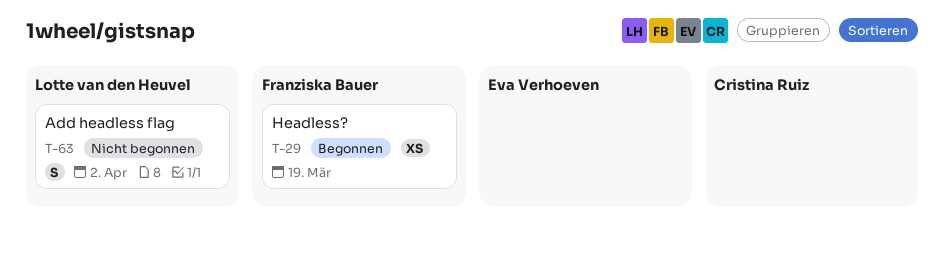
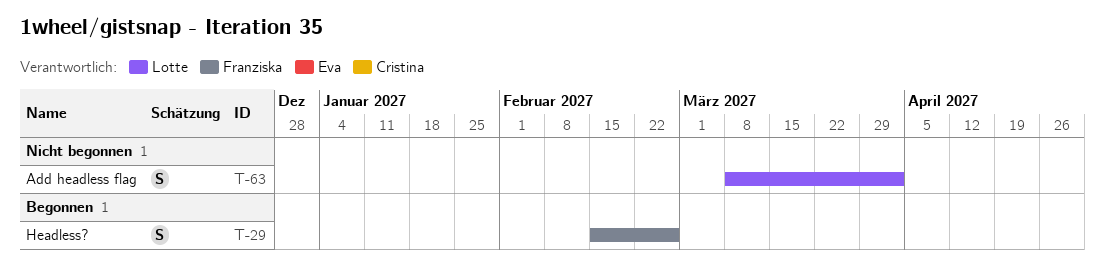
T-29, estimate: XS -> S
T-29, due: Mar 19 -> Feb 26

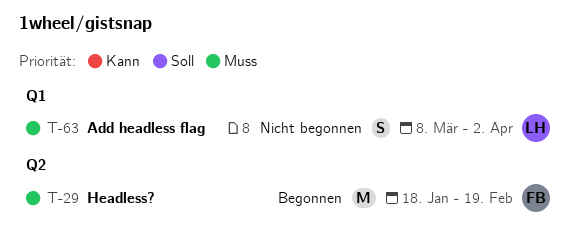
T-29, estimate: S -> M
T-29, start: Feb 15 -> Jan 18
T-29, due: Feb 26 -> Feb 19

